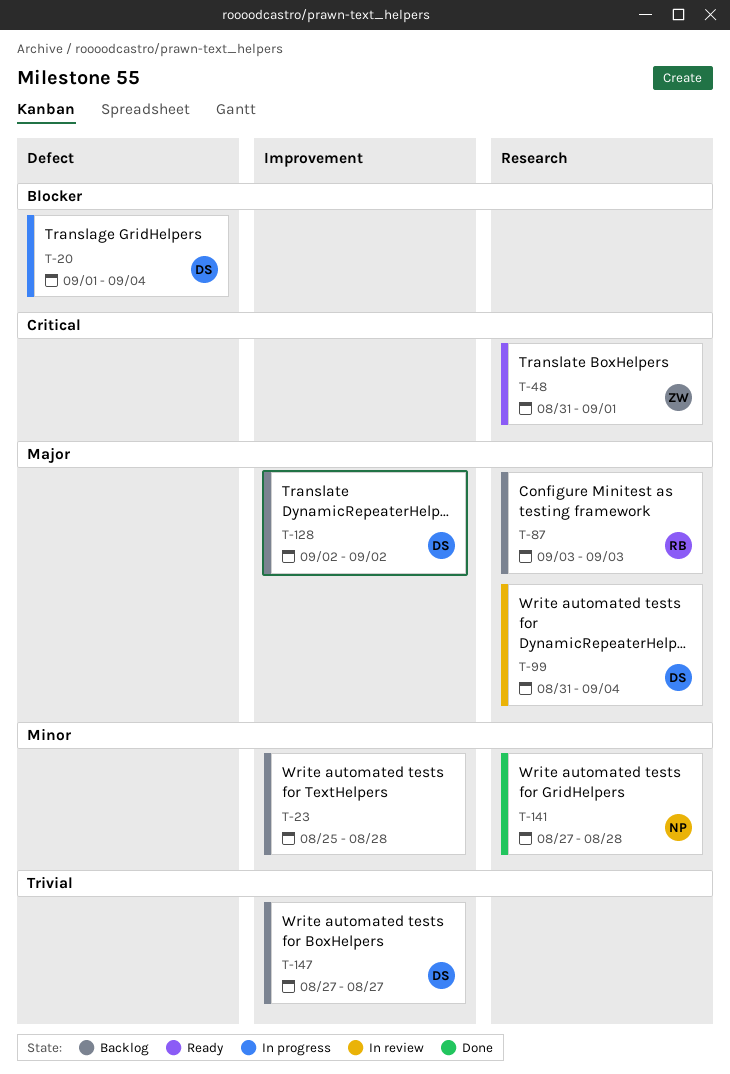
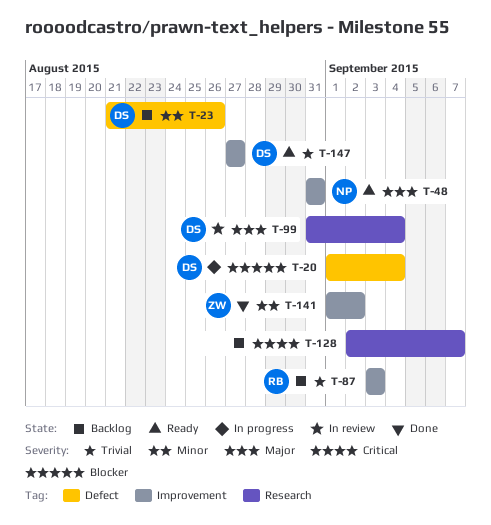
T-23, owner: none -> DS
T-23, label: Improvement -> Defect
T-23, start: Aug 25 -> Aug 21
T-23, due: Aug 28 -> Aug 26
T-48, owner: ZW -> NP
T-48, priority: Critical -> Major
T-48, label: Research -> Improvement
T-48, due: Sep 1 -> Aug 31
T-87, priority: Major -> Trivial
T-87, label: Research -> Improvement
T-128, owner: DS -> none
T-128, priority: Major -> Critical
T-128, label: Improvement -> Research
T-128, due: Sep 2 -> Sep 7
T-141, owner: NP -> ZW
T-141, label: Research -> Improvement
T-141, start: Aug 27 -> Sep 1
T-141, due: Aug 28 -> Sep 2
T-147, status: Backlog -> Ready

